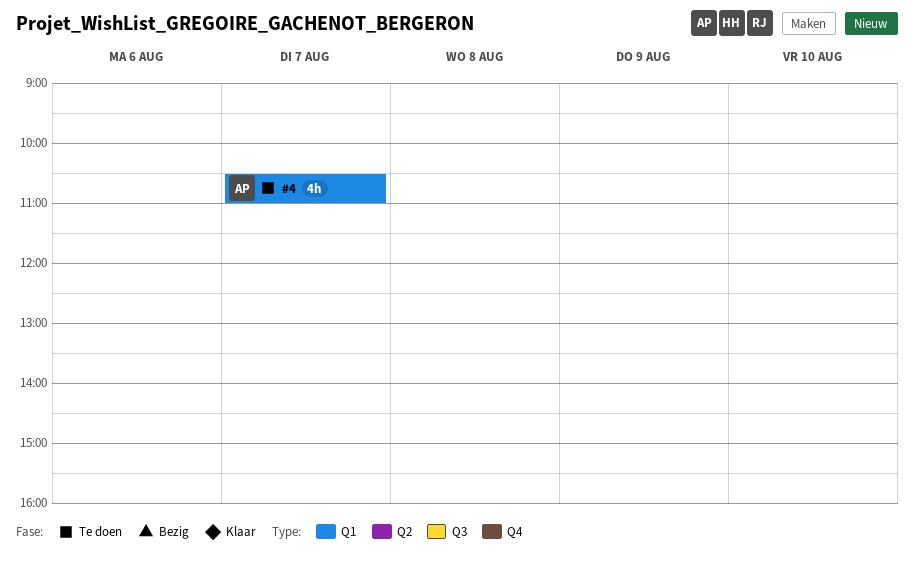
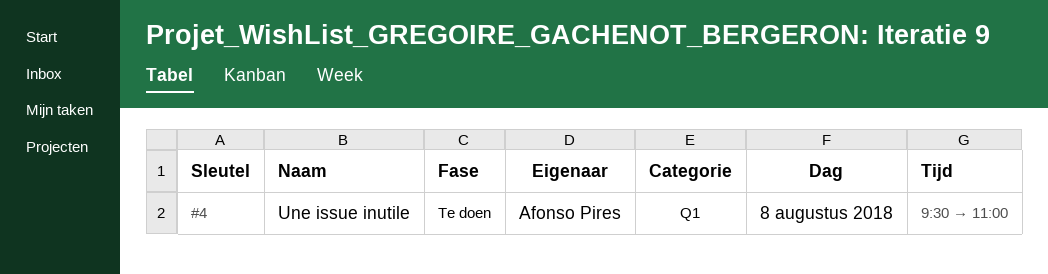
#4, day: Aug 7 -> Aug 8
#4, begins: 10:30 -> 09:30

